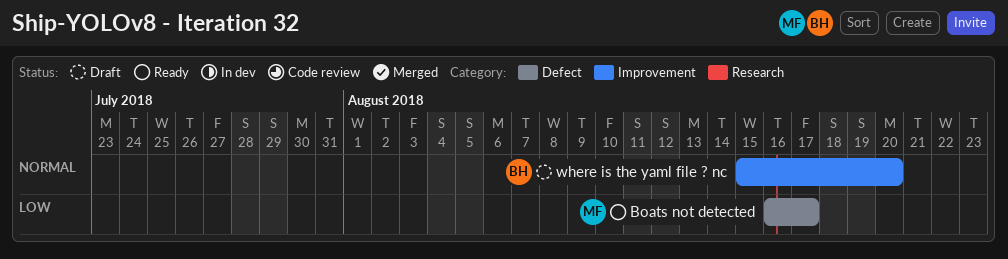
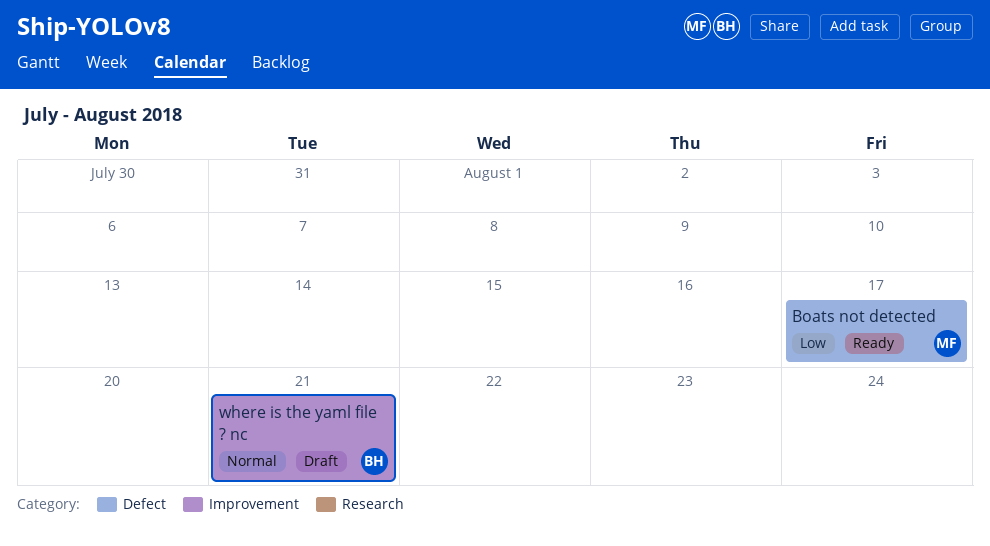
where is the yaml file ? nc, due: Aug 20 -> Aug 21

